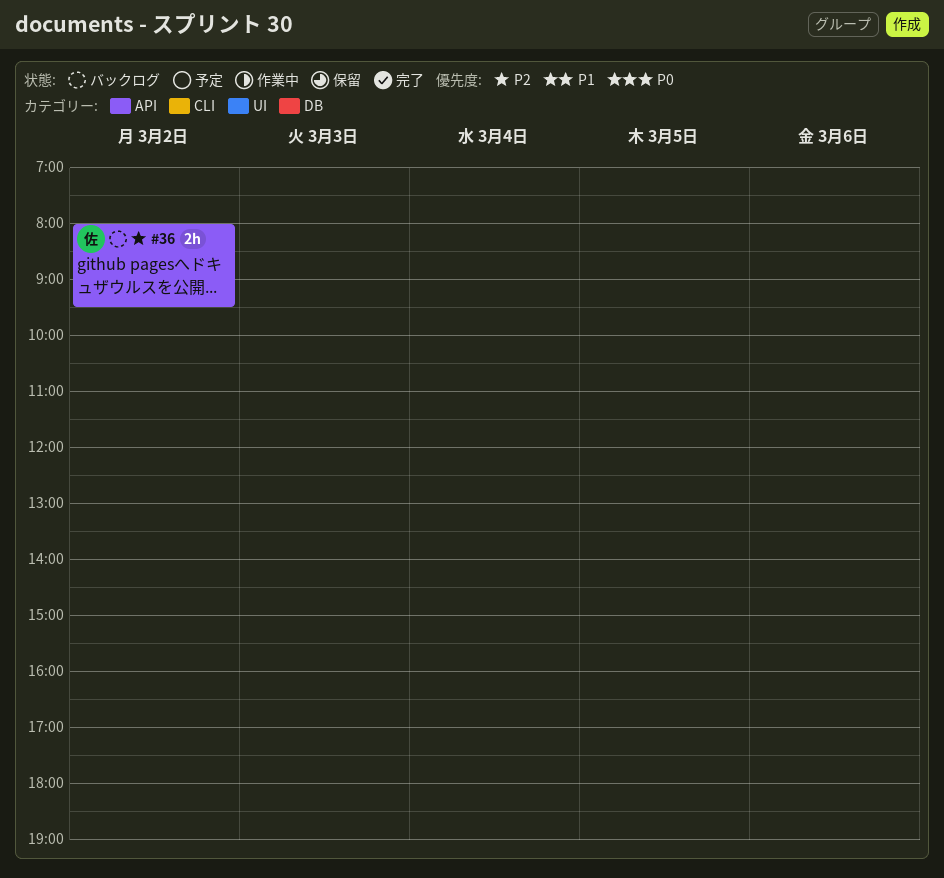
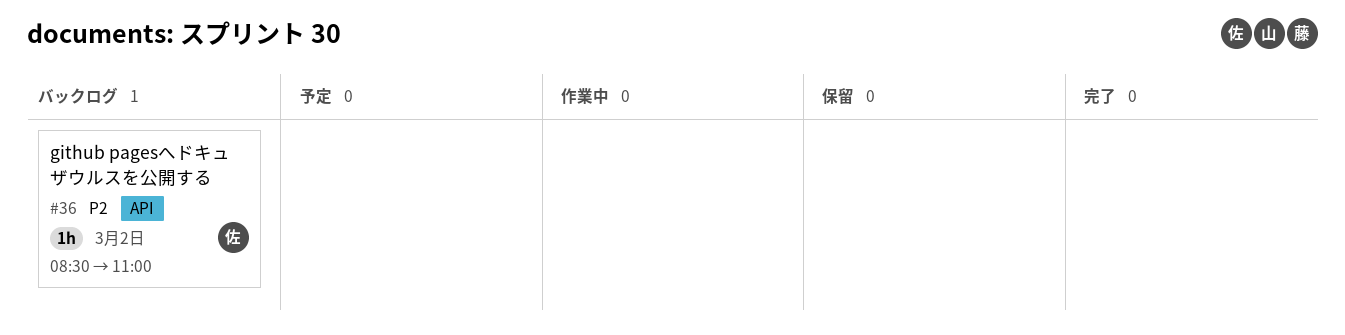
#36, estimate: 2h -> 1h
#36, begins: 08:00 -> 08:30
#36, ends: 09:30 -> 11:00

